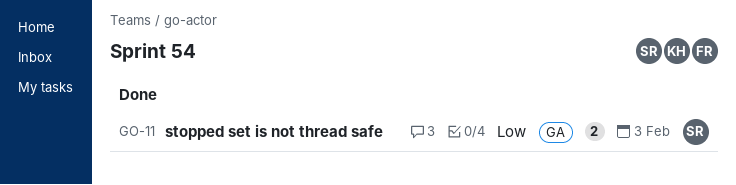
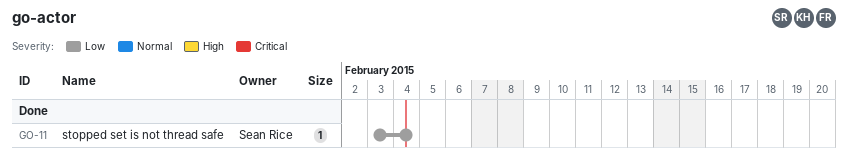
GO-11, estimate: 2 -> 1
GO-11, due: Feb 3 -> Feb 4

